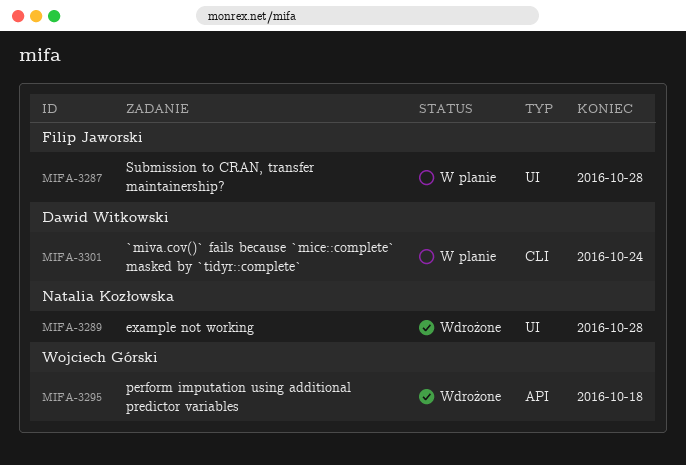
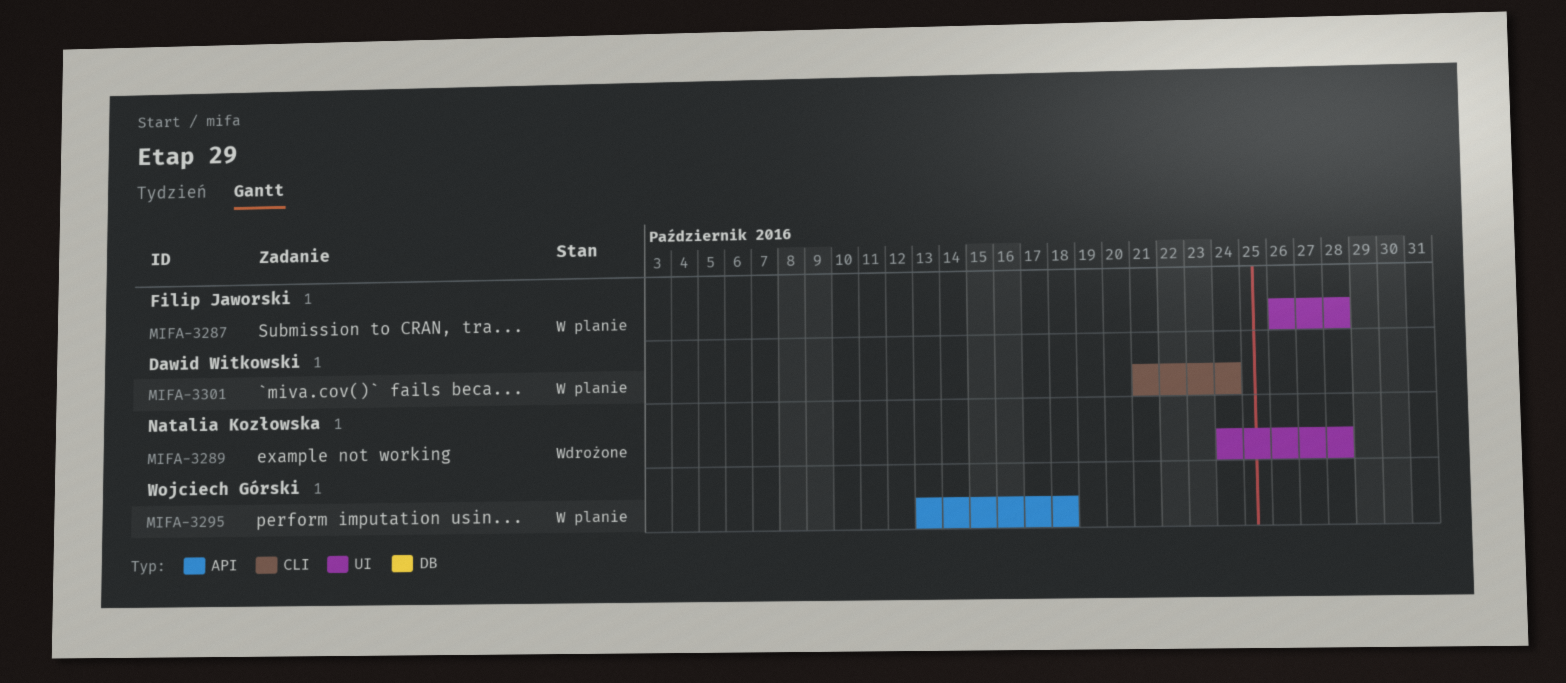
MIFA-3295, status: Wdrożone -> W planie

